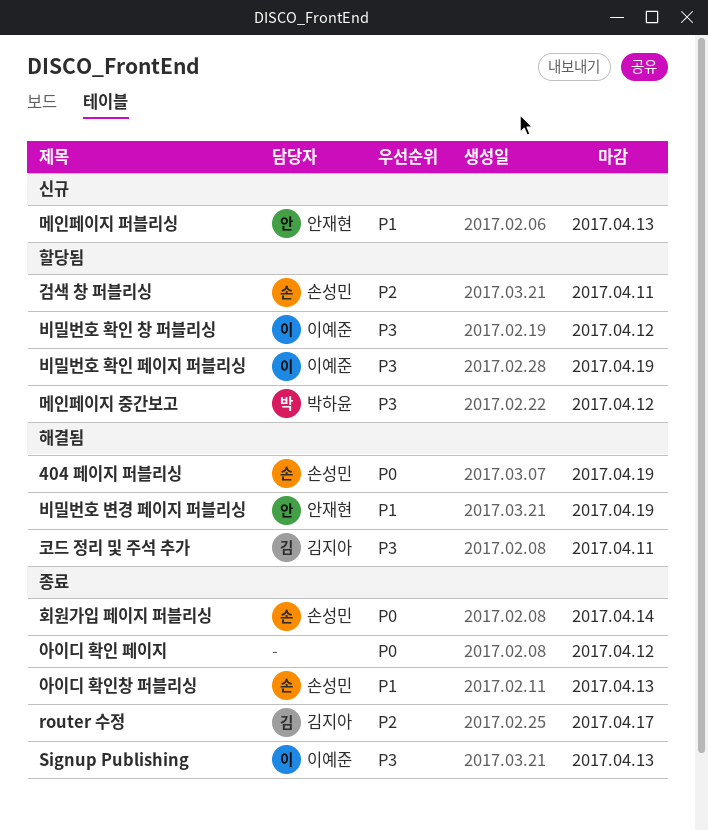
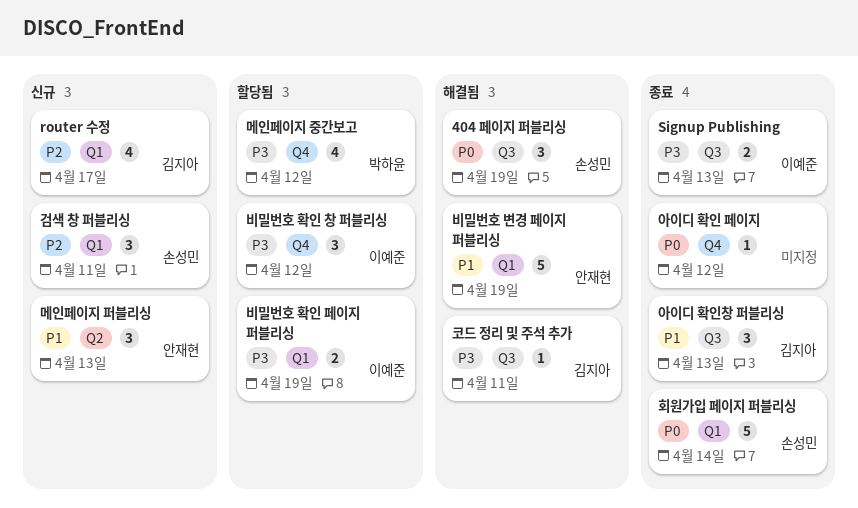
router 수정, status: 종료 -> 신규
검색 창 퍼블리싱, status: 할당됨 -> 신규
아이디 확인창 퍼블리싱, owner: 손성민 -> 김지아

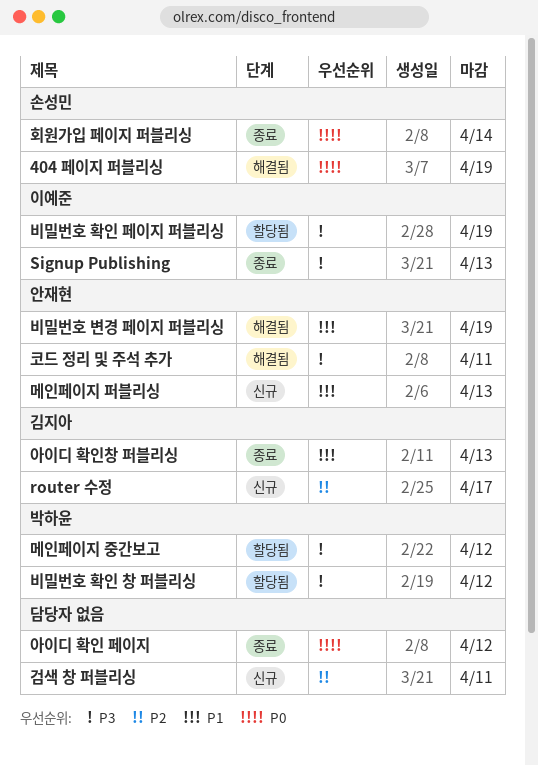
검색 창 퍼블리싱, owner: 손성민 -> none
비밀번호 확인 창 퍼블리싱, owner: 이예준 -> 박하윤
코드 정리 및 주석 추가, owner: 김지아 -> 안재현

